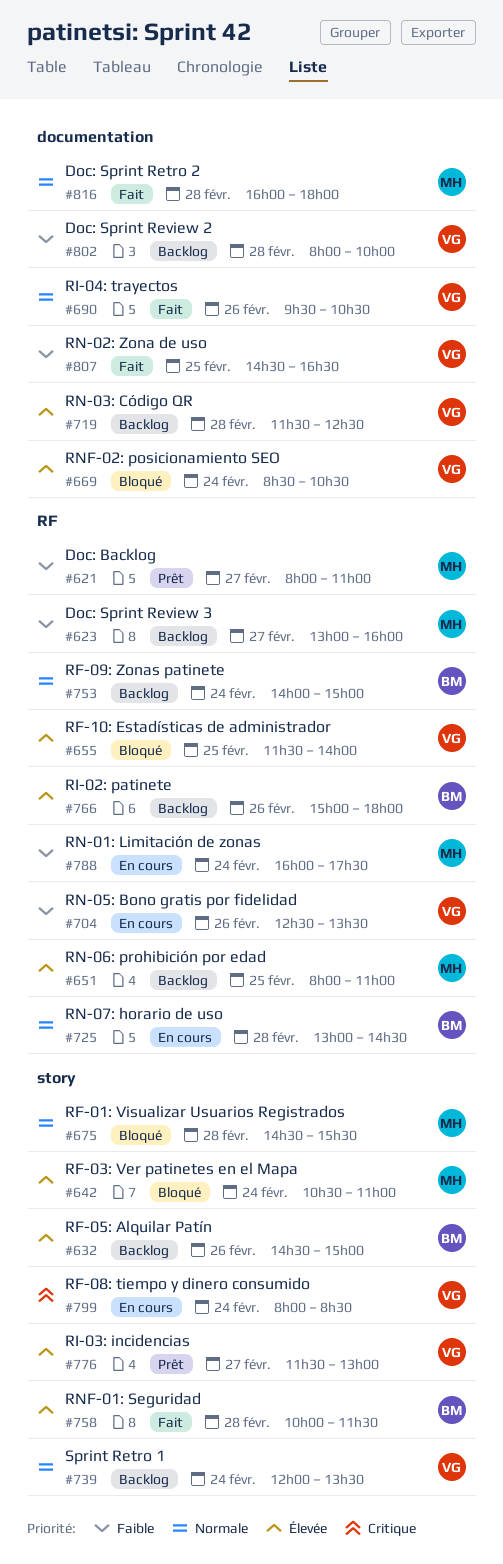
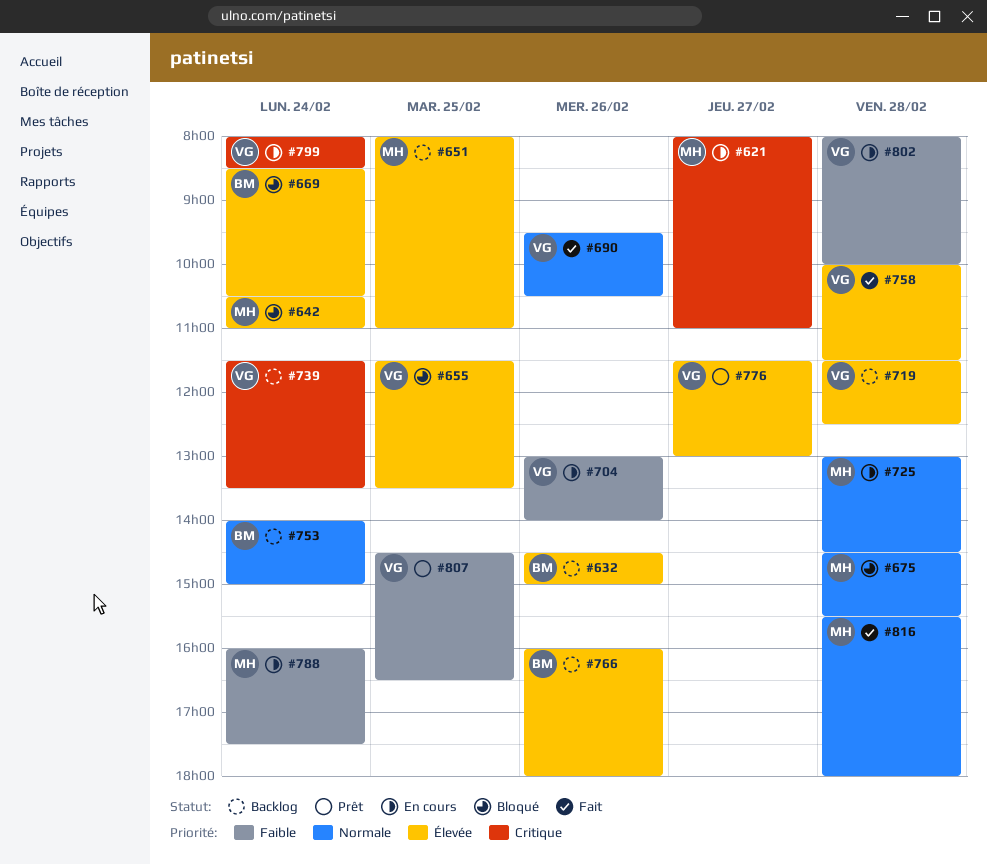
#621, status: Prêt -> En cours
#621, priority: Faible -> Critique
#623: present -> none
#655, ends: 14:00 -> 13:30
#669, owner: VG -> BM
#704, begins: 12:30 -> 13:00
#704, ends: 13:30 -> 14:00
#725, owner: BM -> MH
#739, priority: Normale -> Critique
#739, begins: 12:00 -> 11:30
#758, owner: BM -> VG
#766, begins: 15:00 -> 16:00
#802, status: Backlog -> En cours
#807, status: Fait -> Prêt
#816, begins: 16:00 -> 15:30

